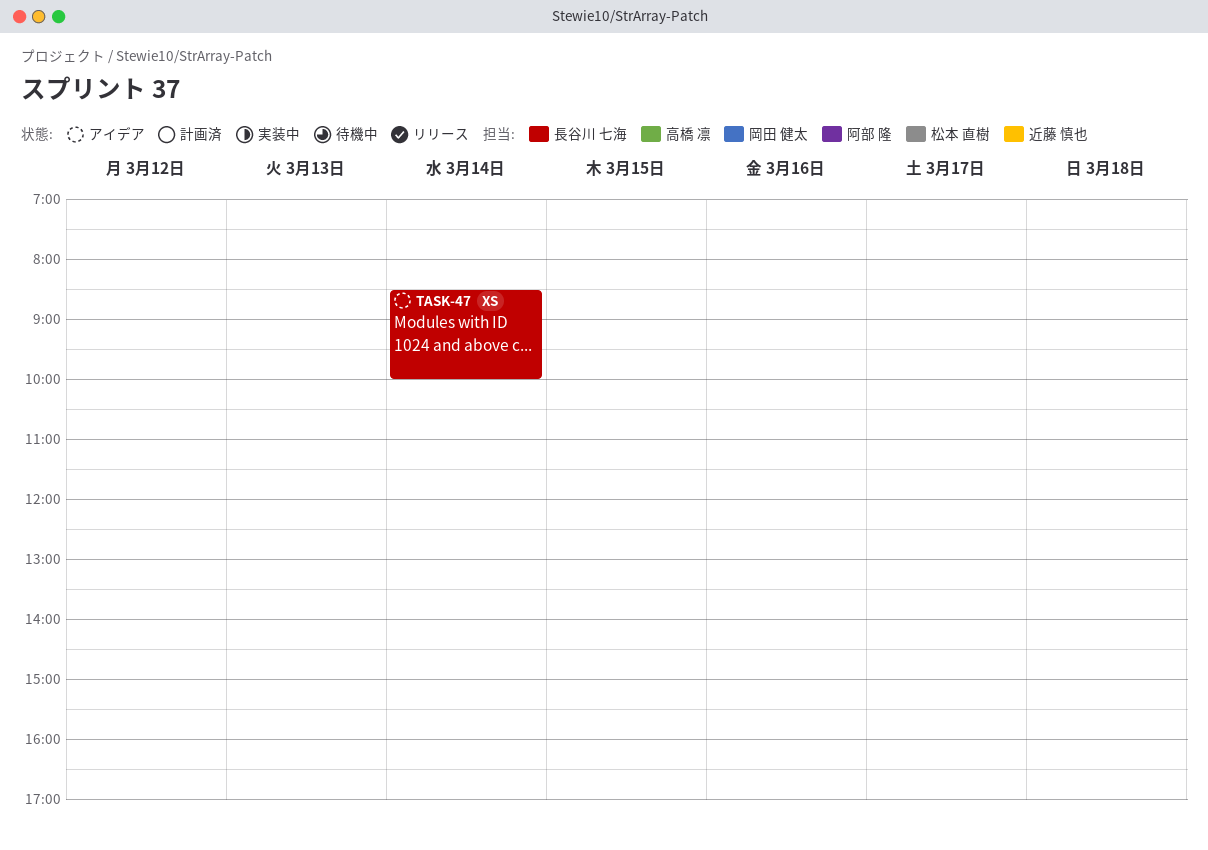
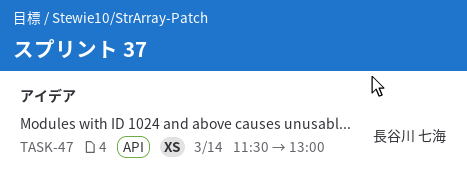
TASK-47, begins: 08:30 -> 11:30
TASK-47, ends: 10:00 -> 13:00

